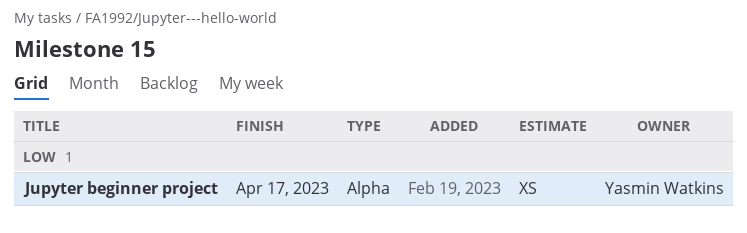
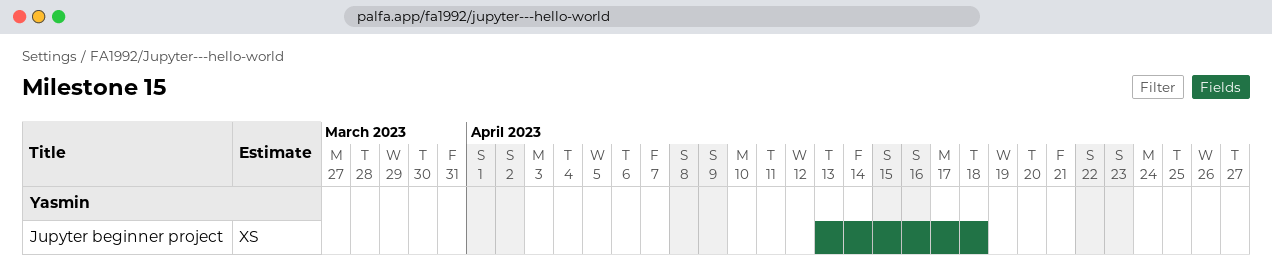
Jupyter beginner project, due: Apr 17 -> Apr 18

